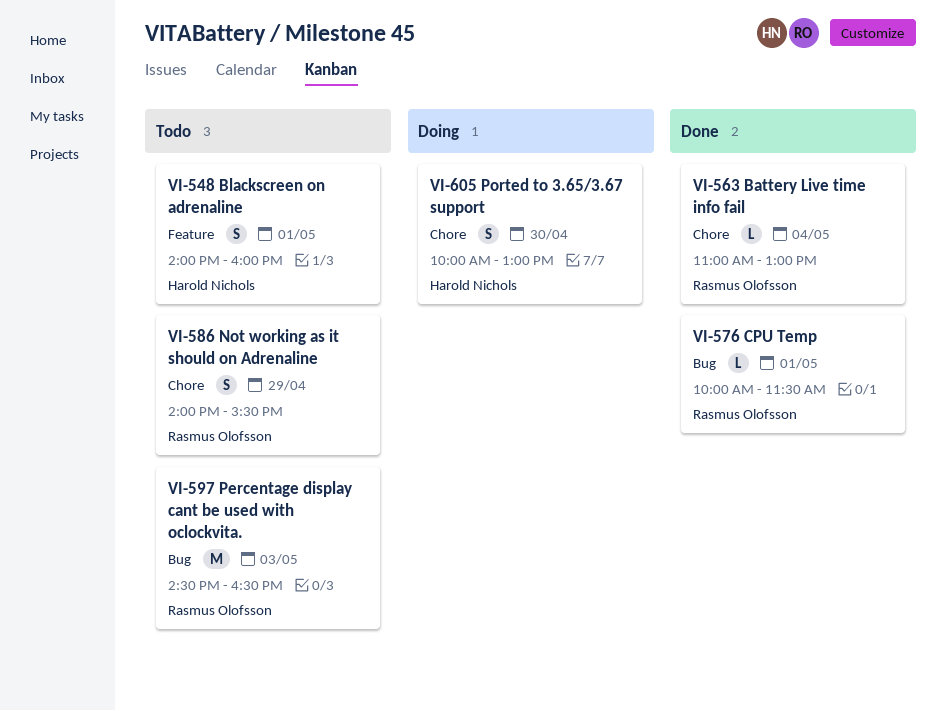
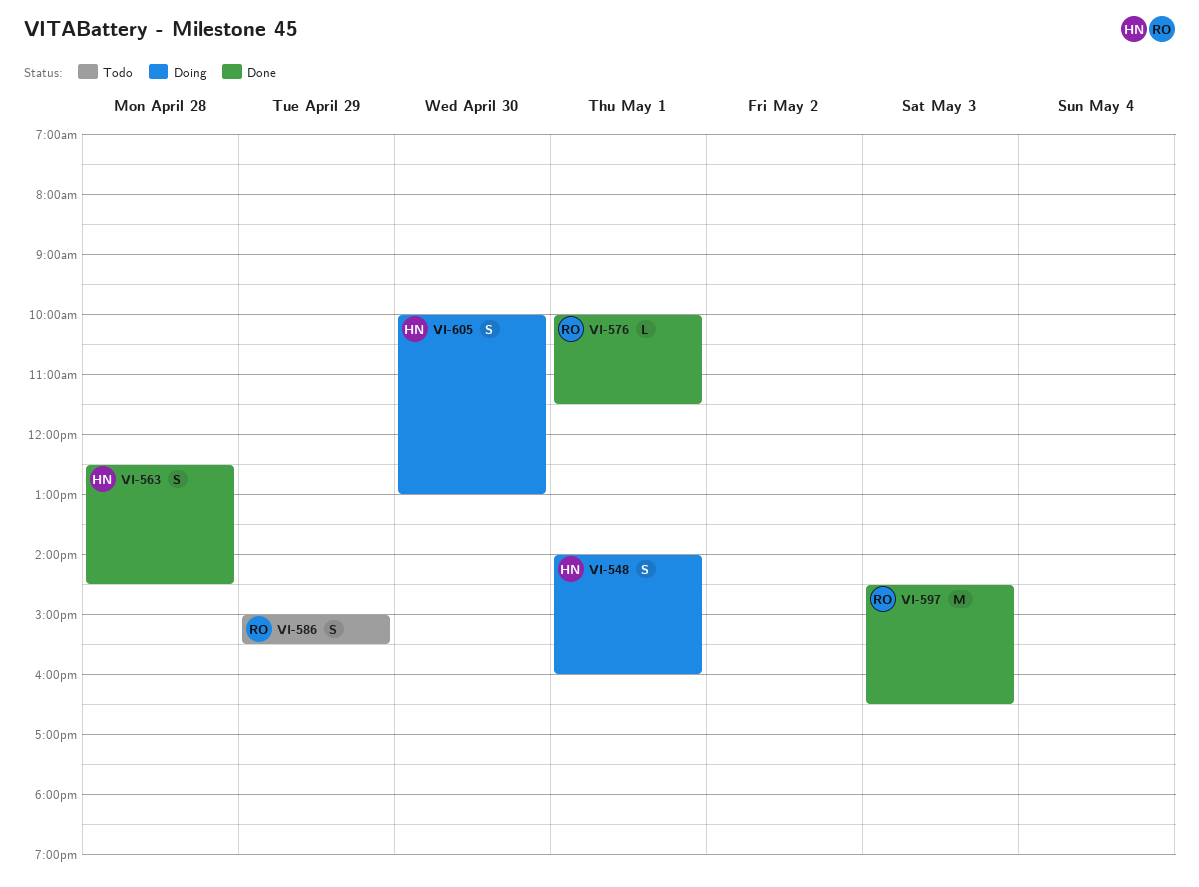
VI-548, status: Todo -> Doing
VI-563, owner: Rasmus Olofsson -> Harold Nichols
VI-563, estimate: L -> S
VI-563, day: May 4 -> Apr 28
VI-563, begins: 11:00 -> 12:30
VI-563, ends: 13:00 -> 14:30
VI-586, begins: 14:00 -> 15:00
VI-597, status: Todo -> Done

